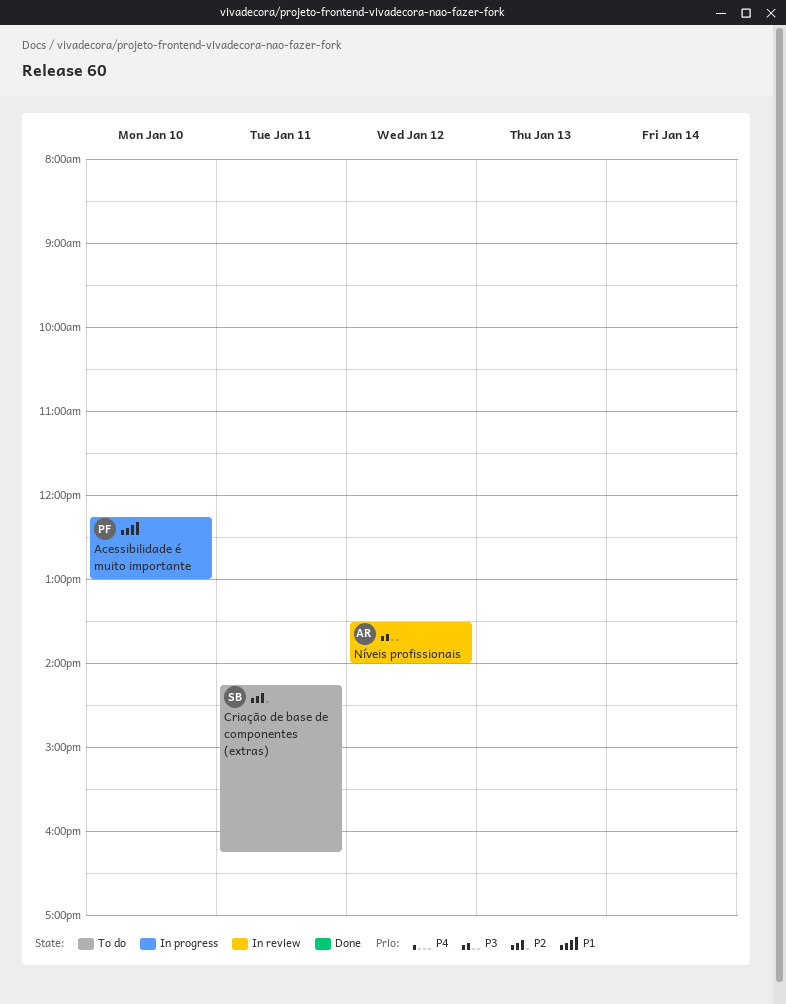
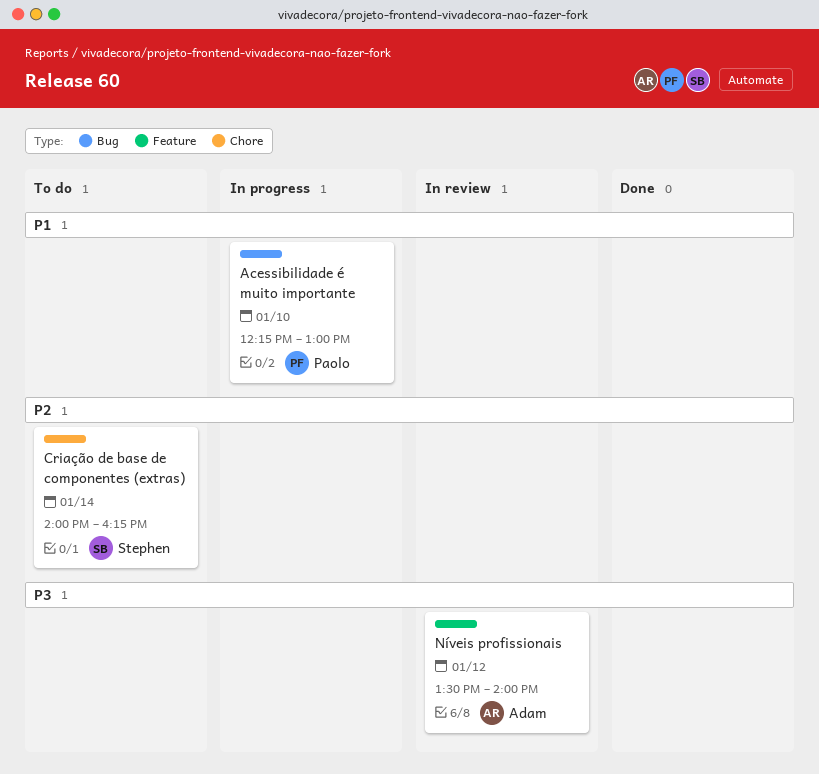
Criação de base de componentes (extras), day: Jan 11 -> Jan 14
Criação de base de componentes (extras), begins: 14:15 -> 14:00

